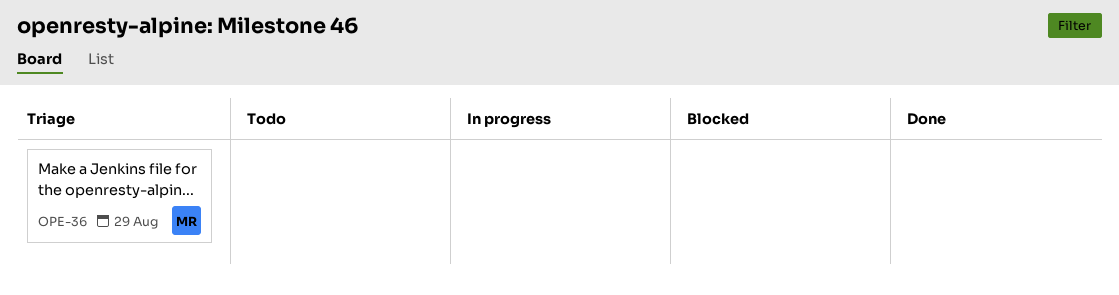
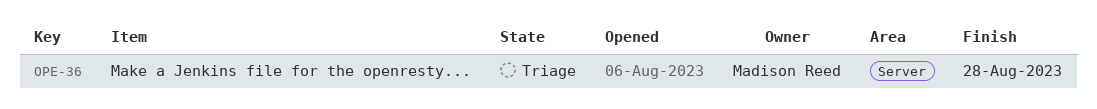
OPE-36, due: Aug 29 -> Aug 28

